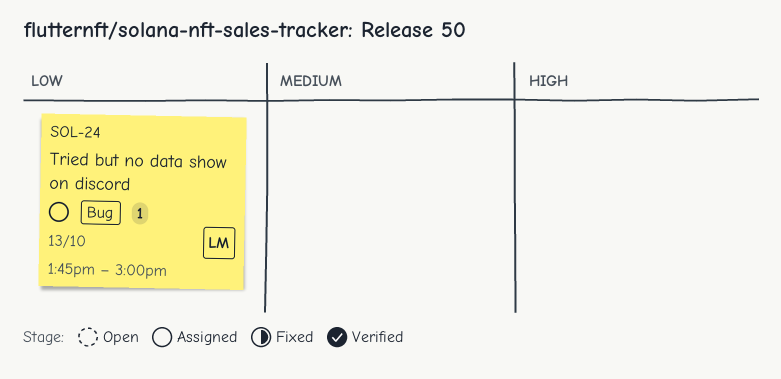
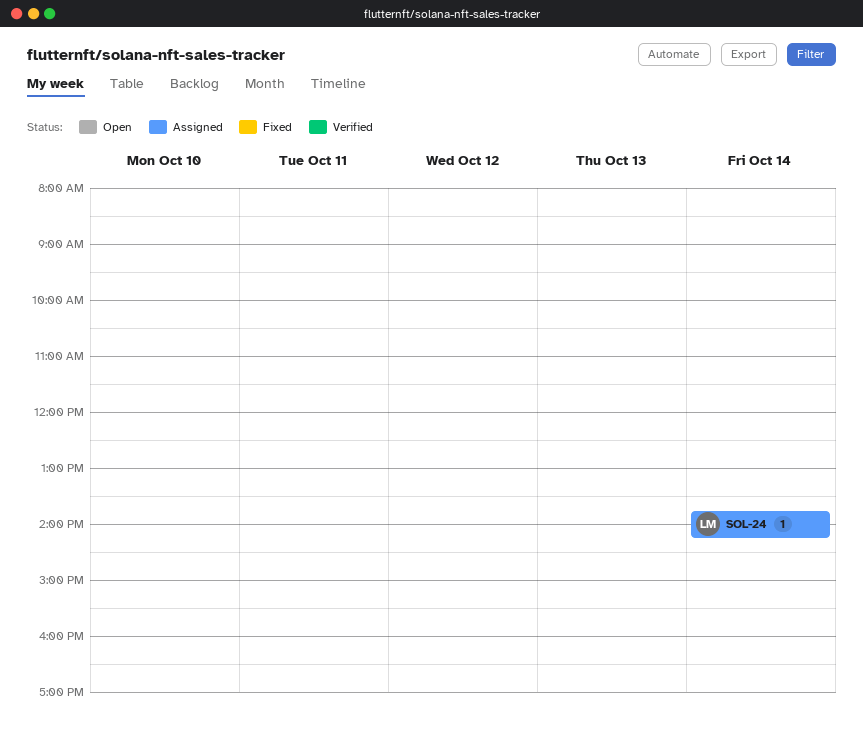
SOL-24, day: Oct 13 -> Oct 14
SOL-24, ends: 15:00 -> 14:15

